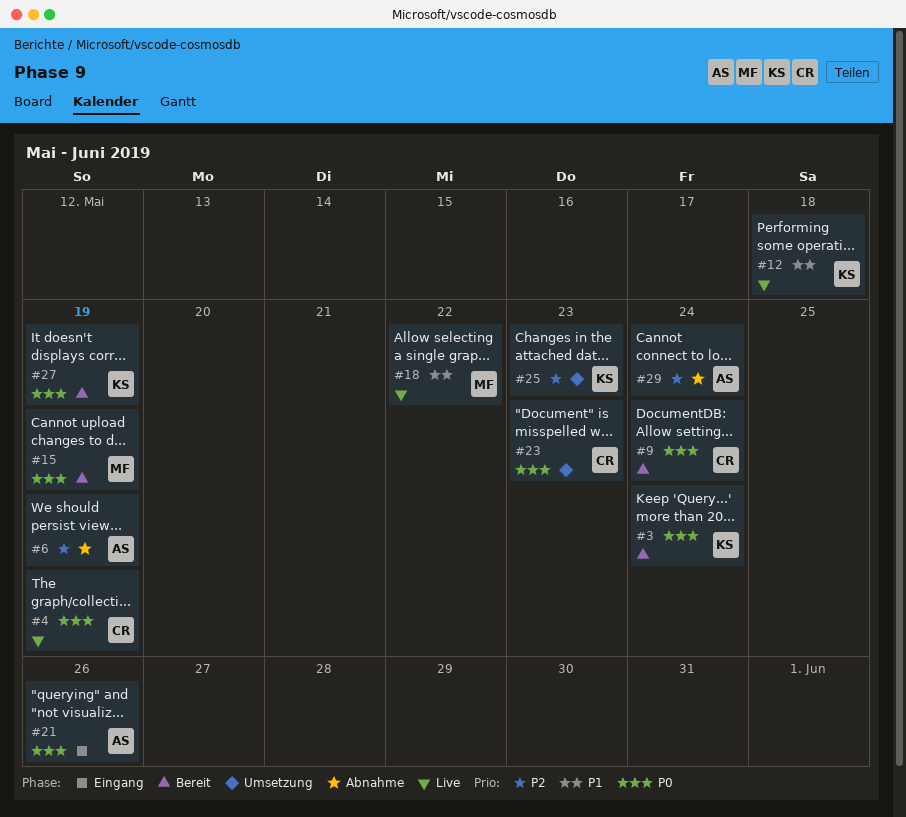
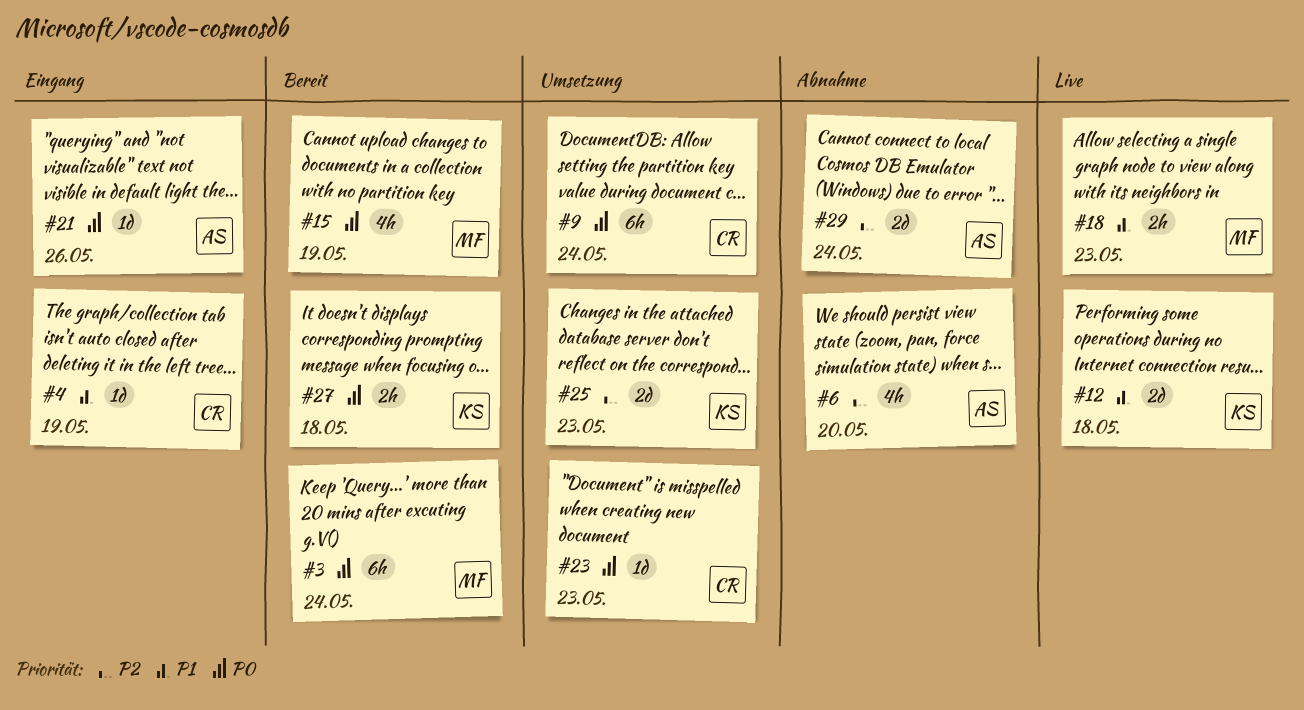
#3, owner: KS -> MF
#4, status: Live -> Eingang
#4, priority: P0 -> P1
#6, due: May 19 -> May 20
#9, status: Bereit -> Umsetzung
#18, due: May 22 -> May 23
#27, due: May 19 -> May 18

